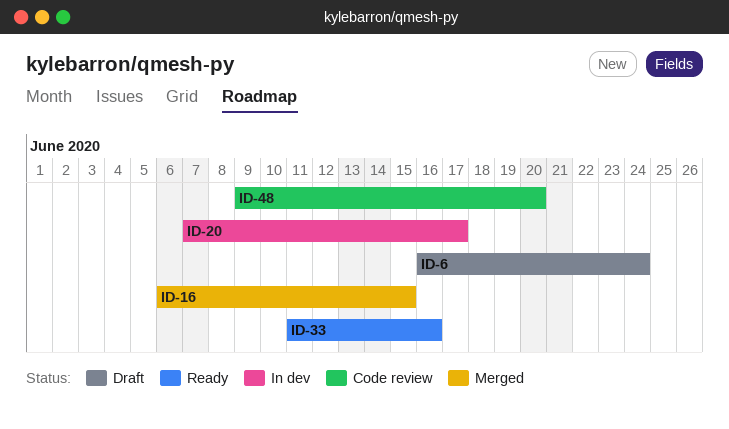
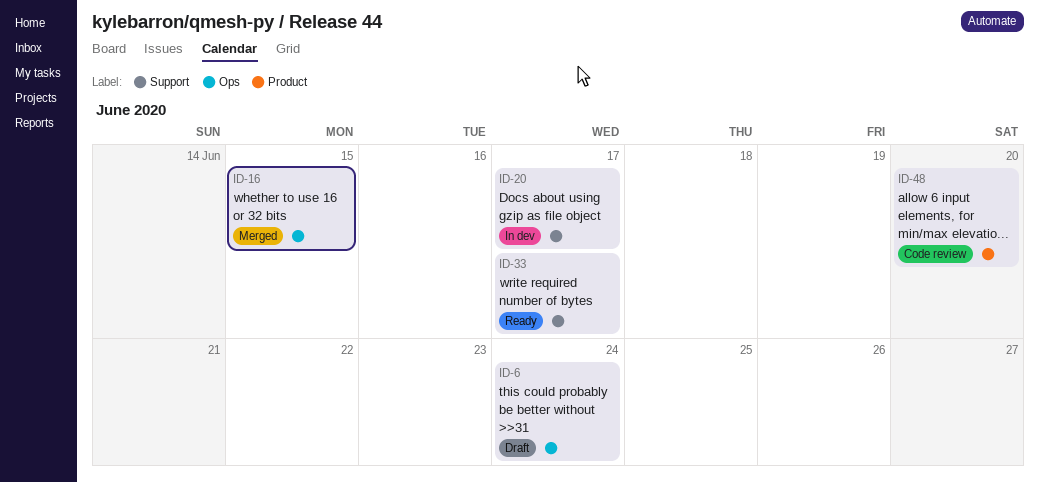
ID-33, due: Jun 16 -> Jun 17

